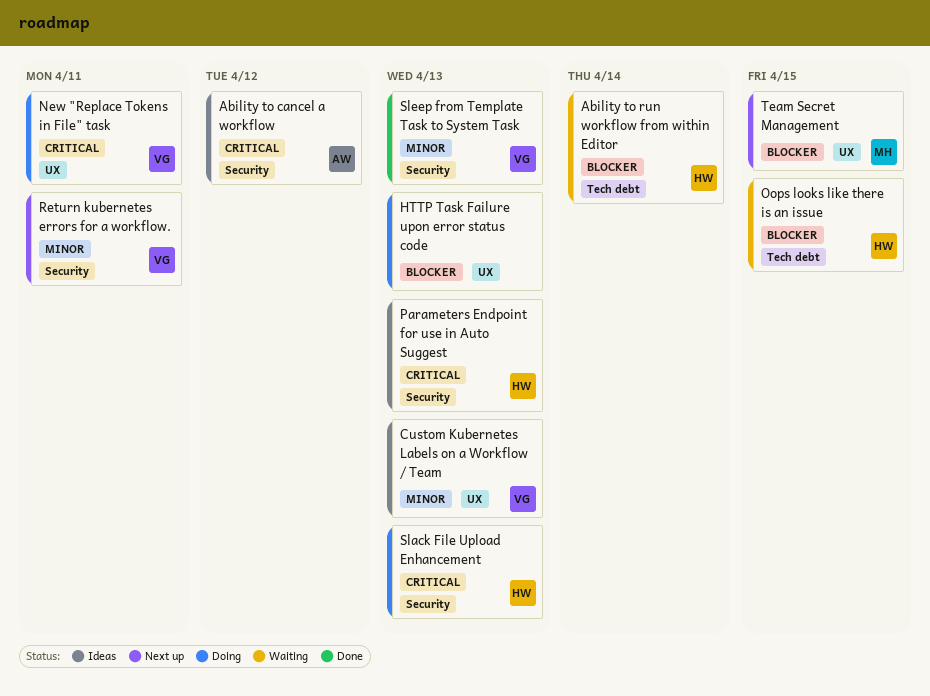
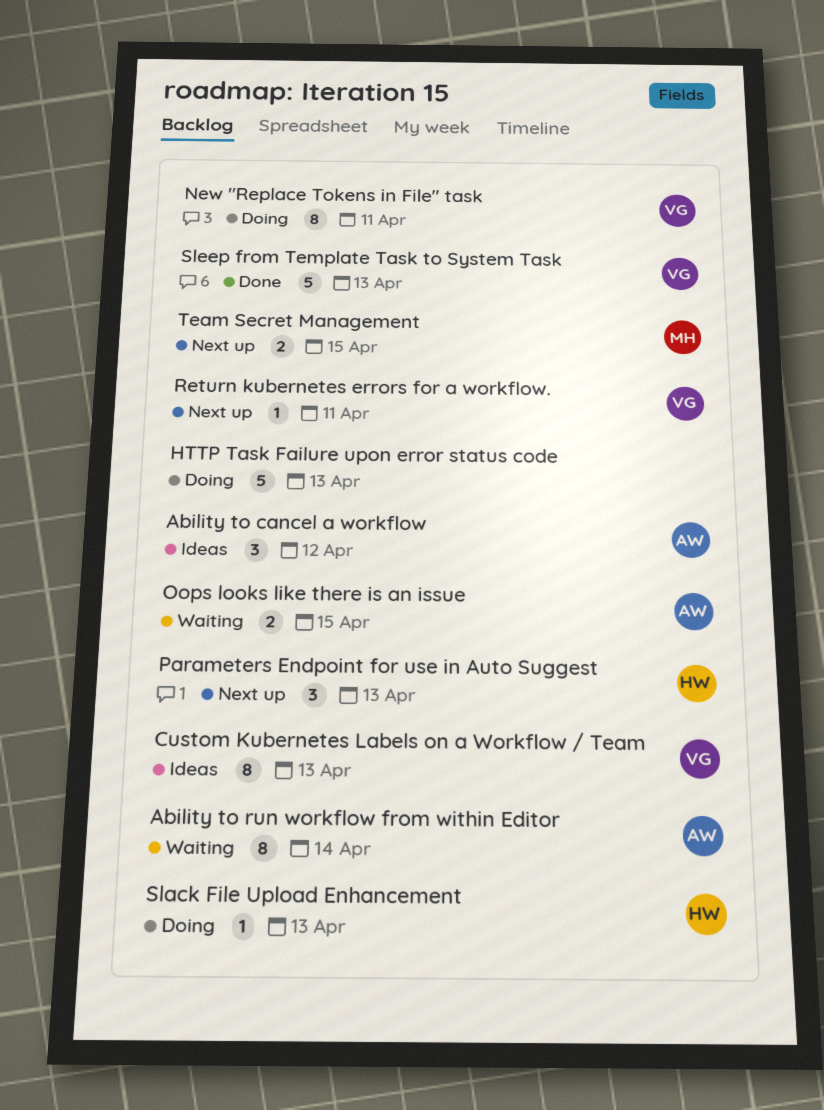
Ability to run workflow from within Editor, owner: HW -> AW
Oops looks like there is an issue, owner: HW -> AW
Parameters Endpoint for use in Auto Suggest, status: Ideas -> Next up

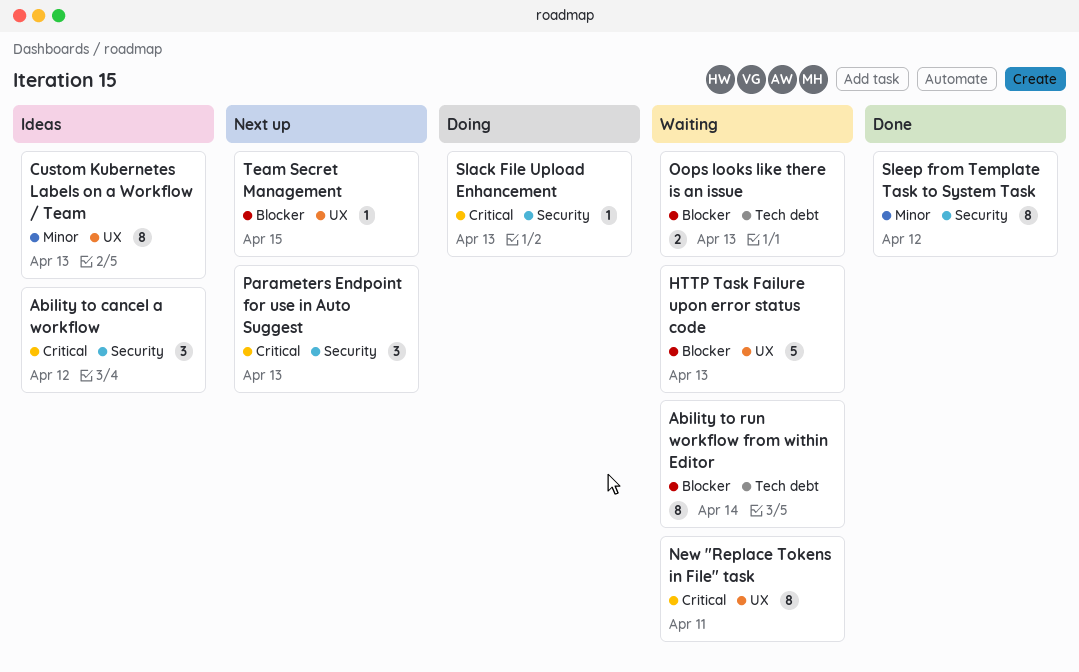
HTTP Task Failure upon error status code, status: Doing -> Waiting
New "Replace Tokens in File" task, status: Doing -> Waiting
Oops looks like there is an issue, due: Apr 15 -> Apr 13
Return kubernetes errors for a workflow.: present -> none
Sleep from Template Task to System Task, estimate: 5 -> 8
Sleep from Template Task to System Task, due: Apr 13 -> Apr 12
Team Secret Management, estimate: 2 -> 1

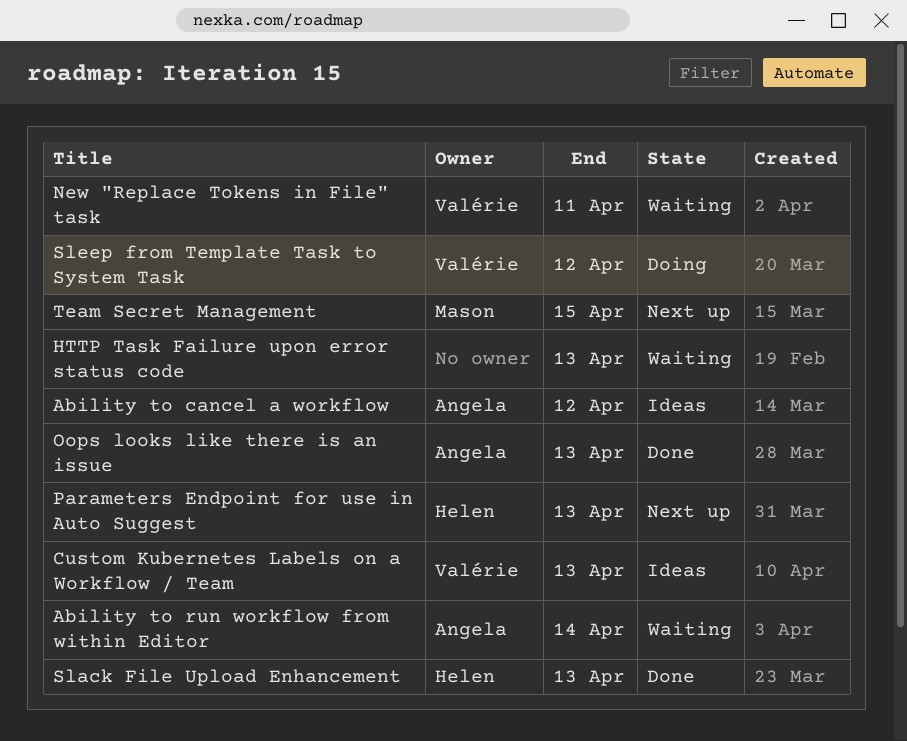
Oops looks like there is an issue, status: Waiting -> Done
Slack File Upload Enhancement, status: Doing -> Done
Sleep from Template Task to System Task, status: Done -> Doing

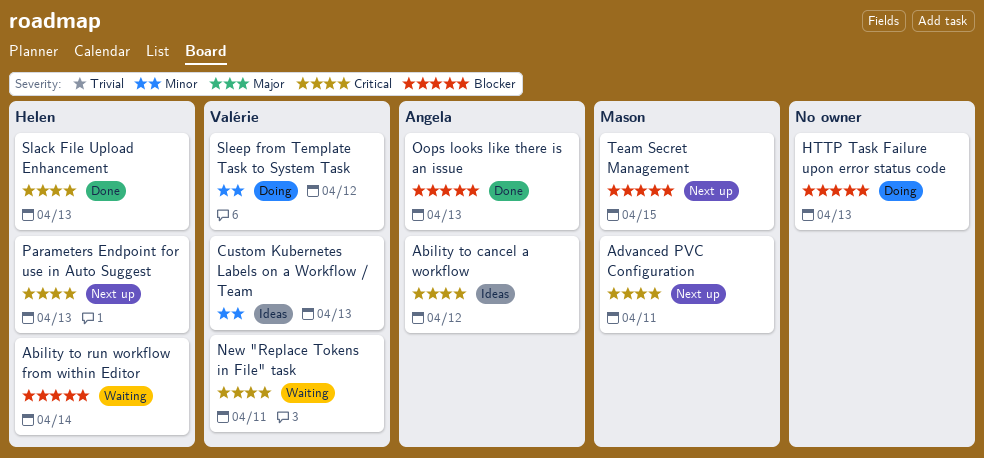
Ability to run workflow from within Editor, owner: Angela -> Helen
Advanced PVC Configuration: none -> present
HTTP Task Failure upon error status code, status: Waiting -> Doing

